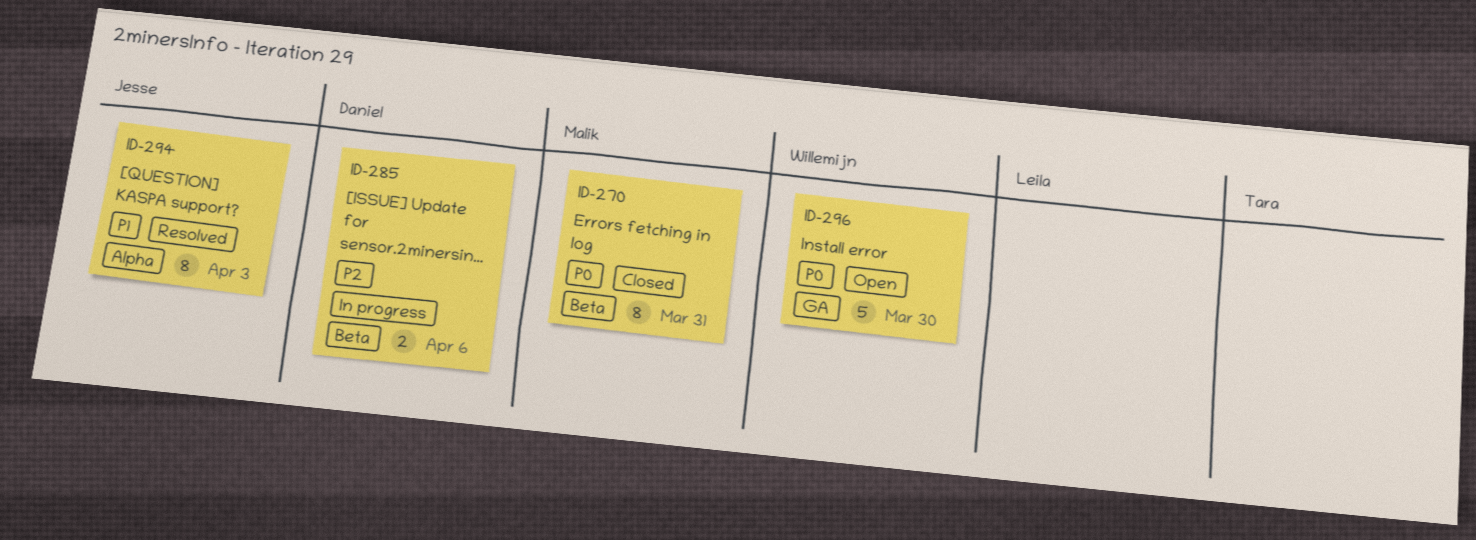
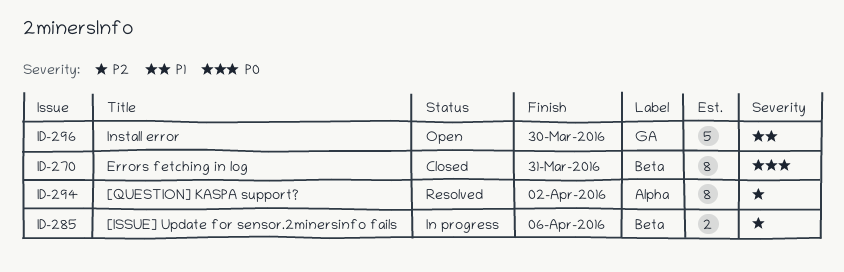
ID-294, priority: P1 -> P2
ID-294, due: Apr 3 -> Apr 2
ID-296, priority: P0 -> P1

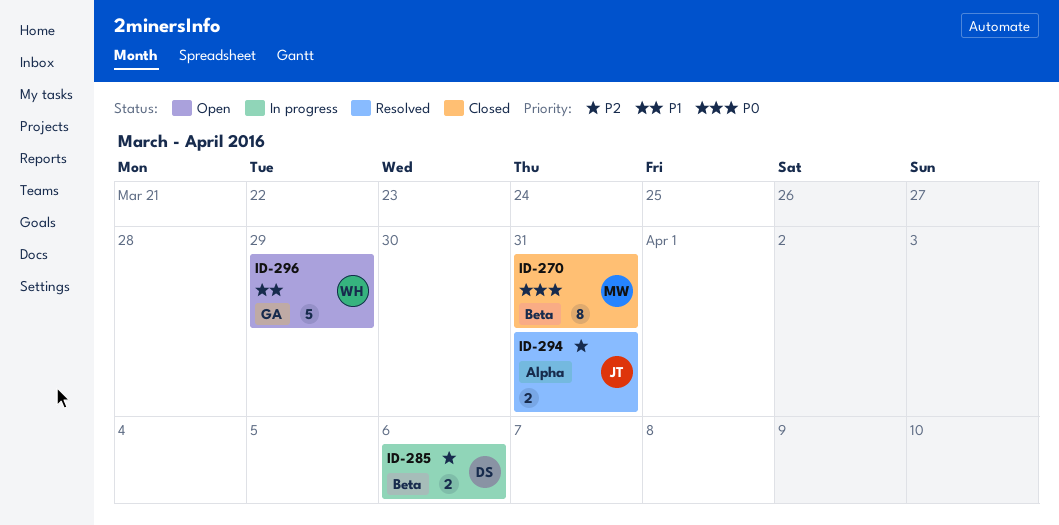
ID-294, estimate: 8 -> 2
ID-294, due: Apr 2 -> Mar 31
ID-296, due: Mar 30 -> Mar 29

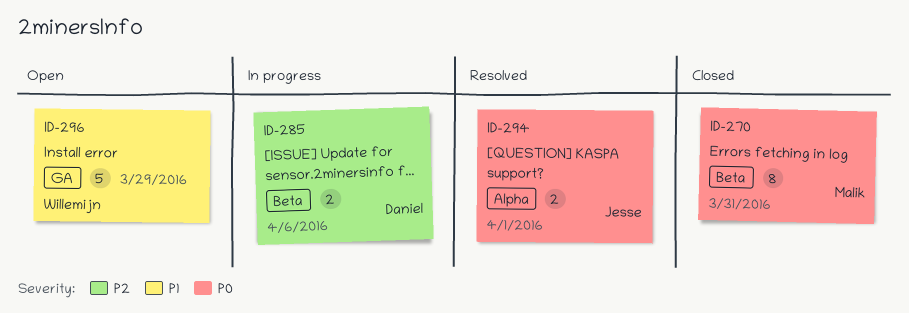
ID-294, priority: P2 -> P0
ID-294, due: Mar 31 -> Apr 1

